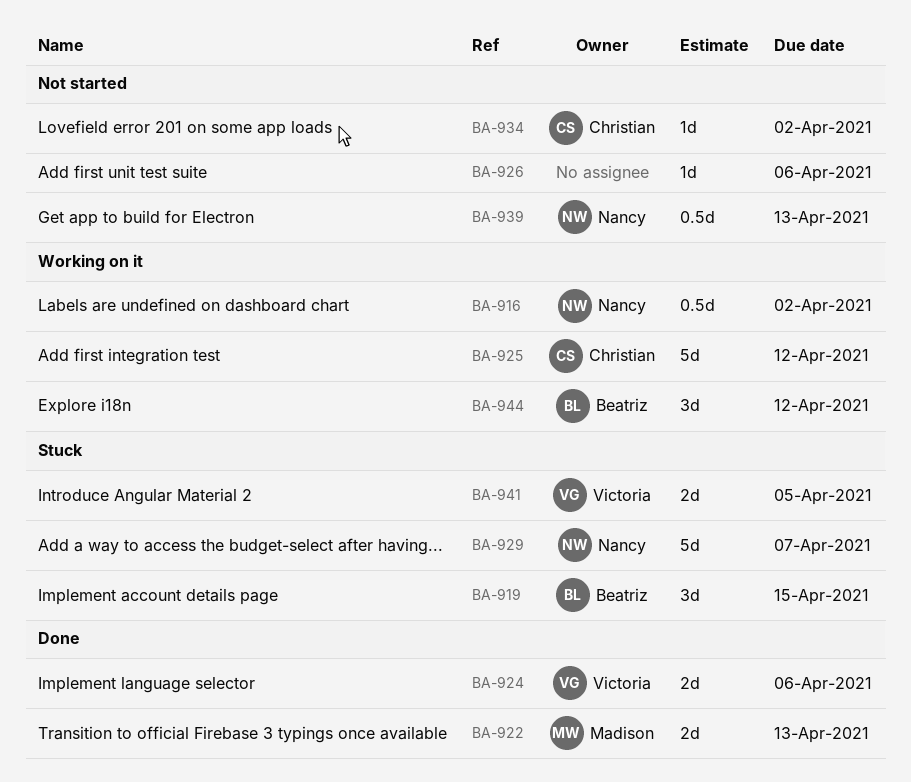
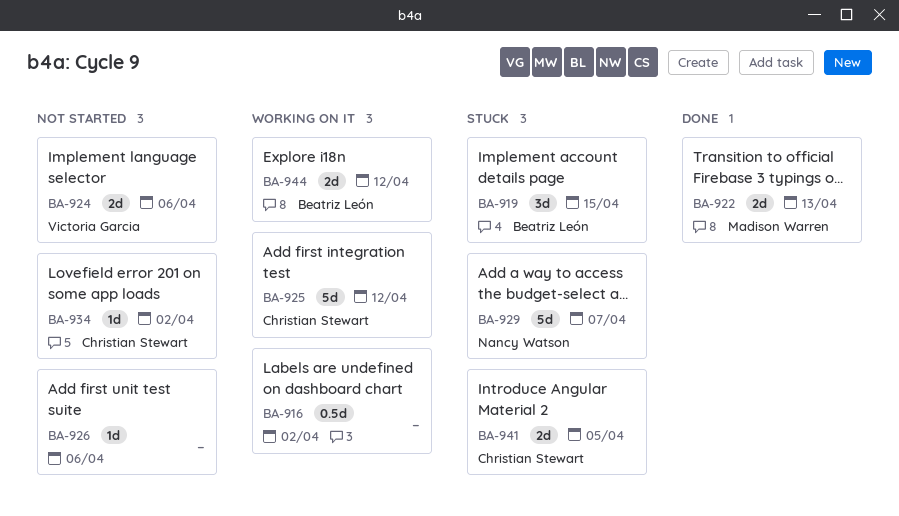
BA-916, owner: Nancy Watson -> none
BA-924, status: Done -> Not started
BA-939: present -> none
BA-941, owner: Victoria Garcia -> Christian Stewart
BA-944, estimate: 3d -> 2d

